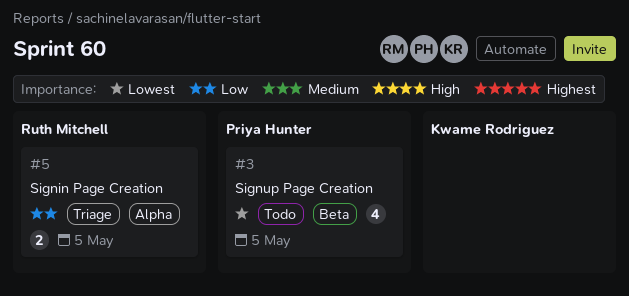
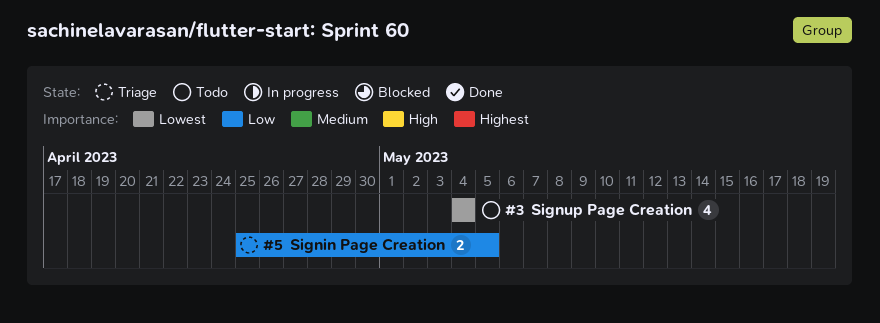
#3, due: May 5 -> May 4

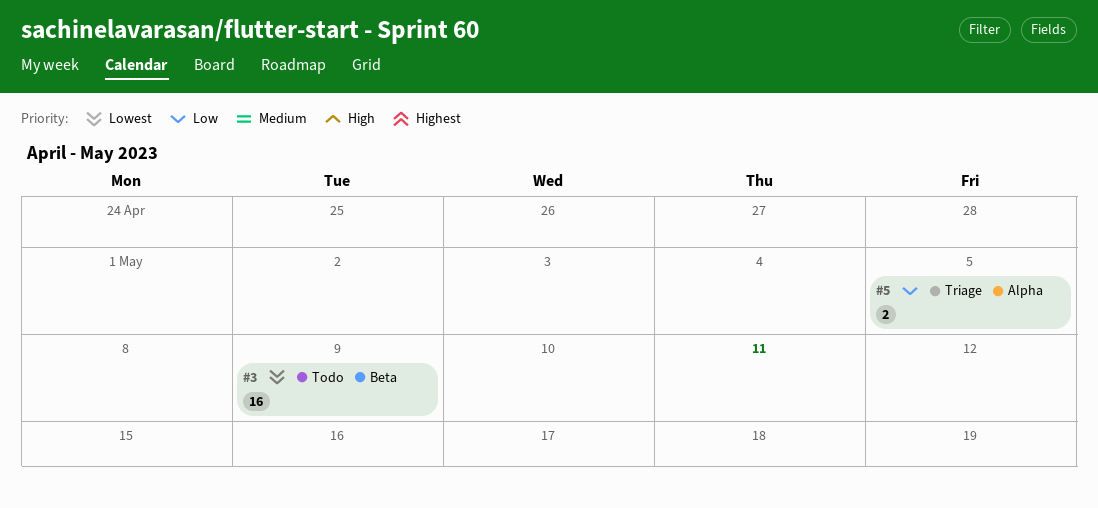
#3, estimate: 4 -> 16
#3, due: May 4 -> May 9

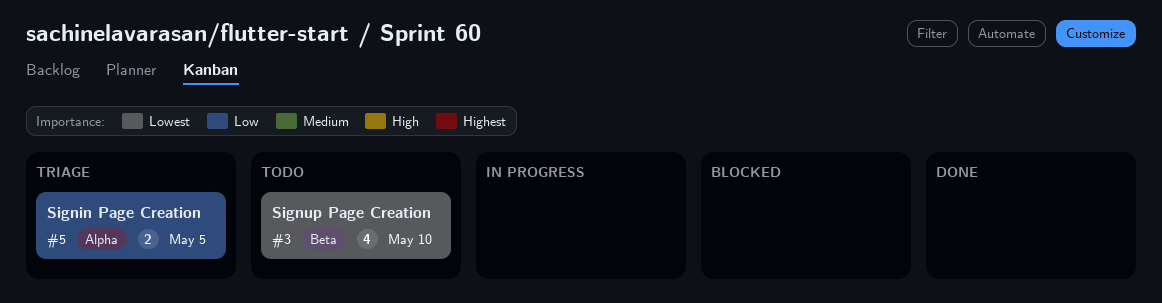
#3, estimate: 16 -> 4
#3, due: May 9 -> May 10

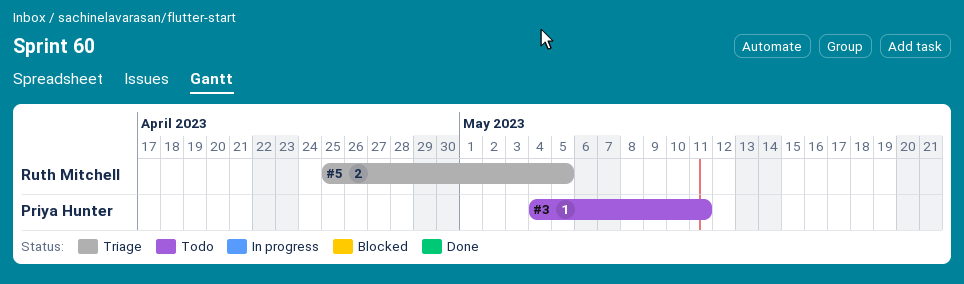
#3, estimate: 4 -> 1
#3, due: May 10 -> May 11

